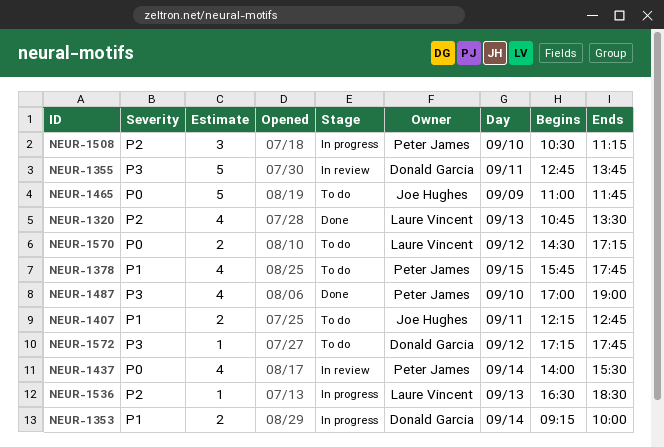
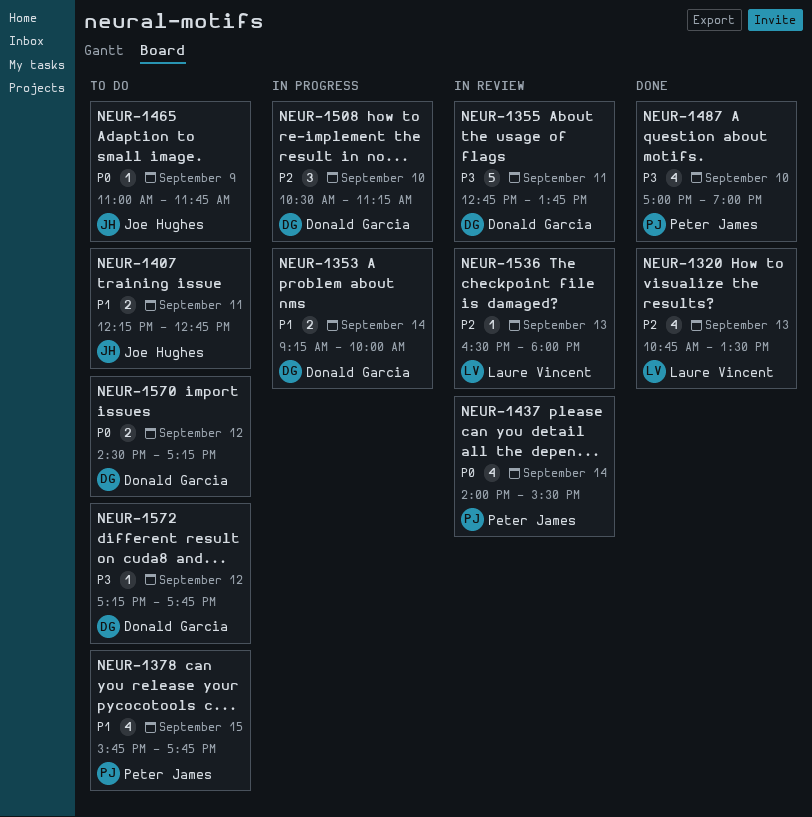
NEUR-1465, estimate: 5 -> 1
NEUR-1508, owner: Peter James -> Donald Garcia
NEUR-1536, status: In progress -> In review
NEUR-1536, ends: 18:30 -> 18:00
NEUR-1570, owner: Laure Vincent -> Donald Garcia

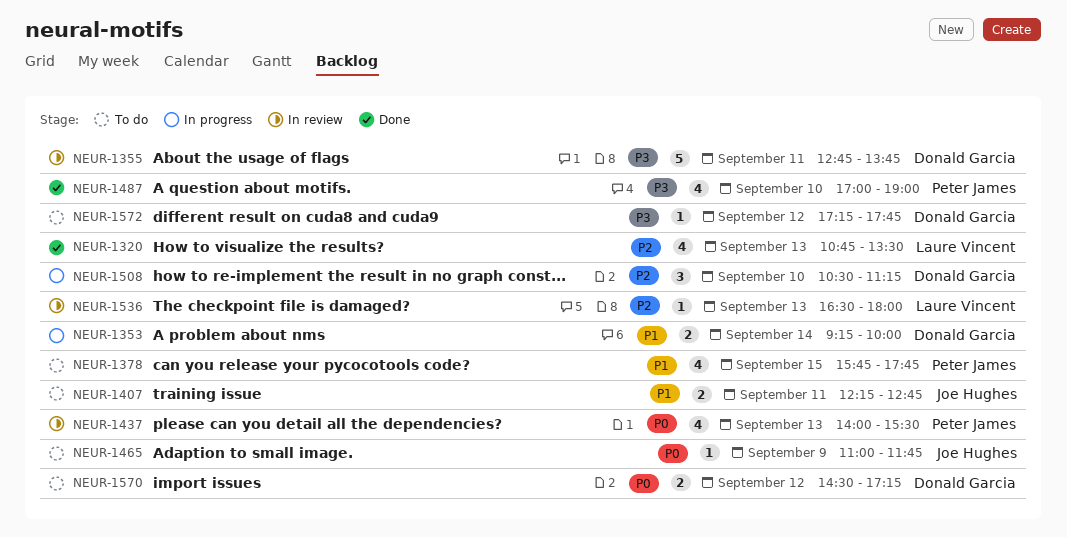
NEUR-1437, day: Sep 14 -> Sep 13

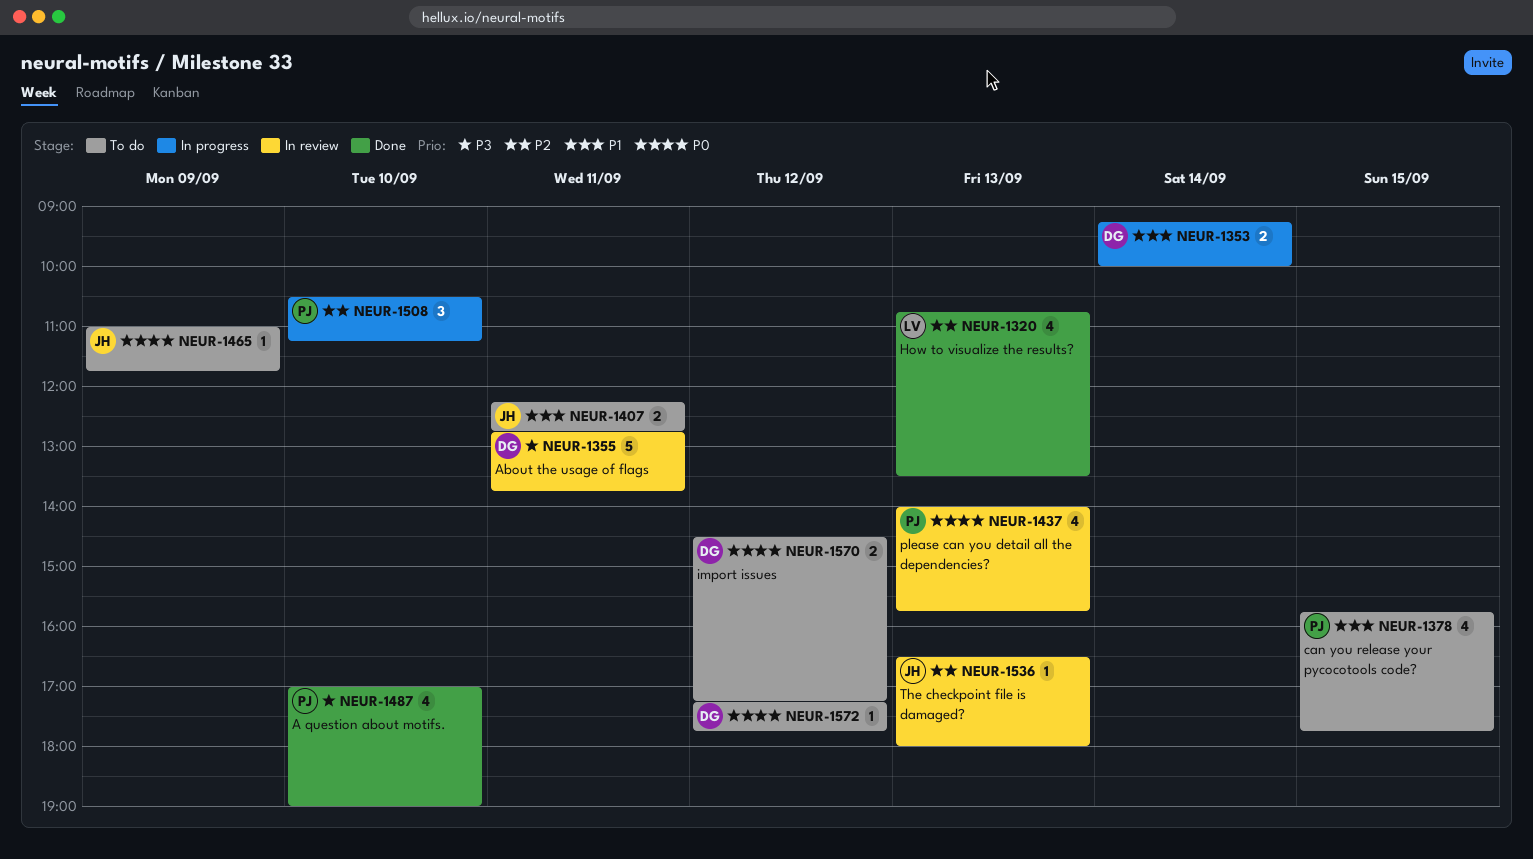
NEUR-1437, ends: 15:30 -> 15:45
NEUR-1508, owner: Donald Garcia -> Peter James
NEUR-1536, owner: Laure Vincent -> Joe Hughes
NEUR-1572, priority: P3 -> P0

